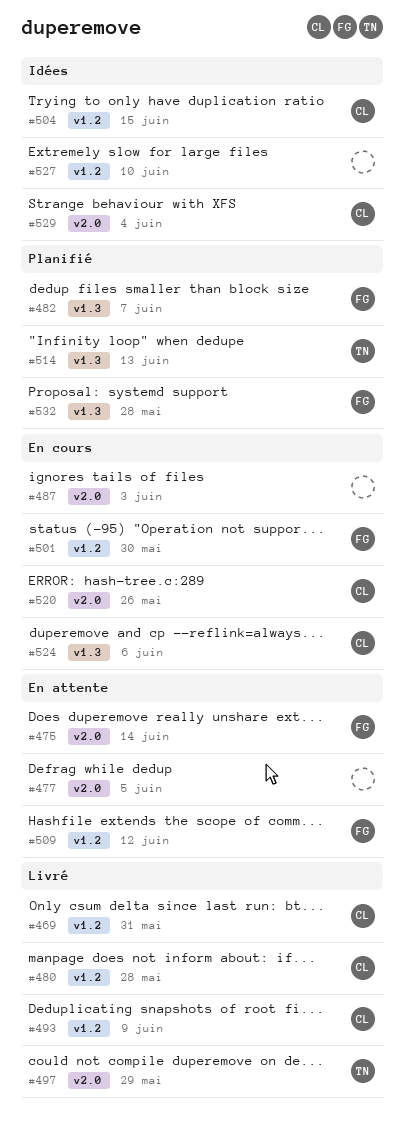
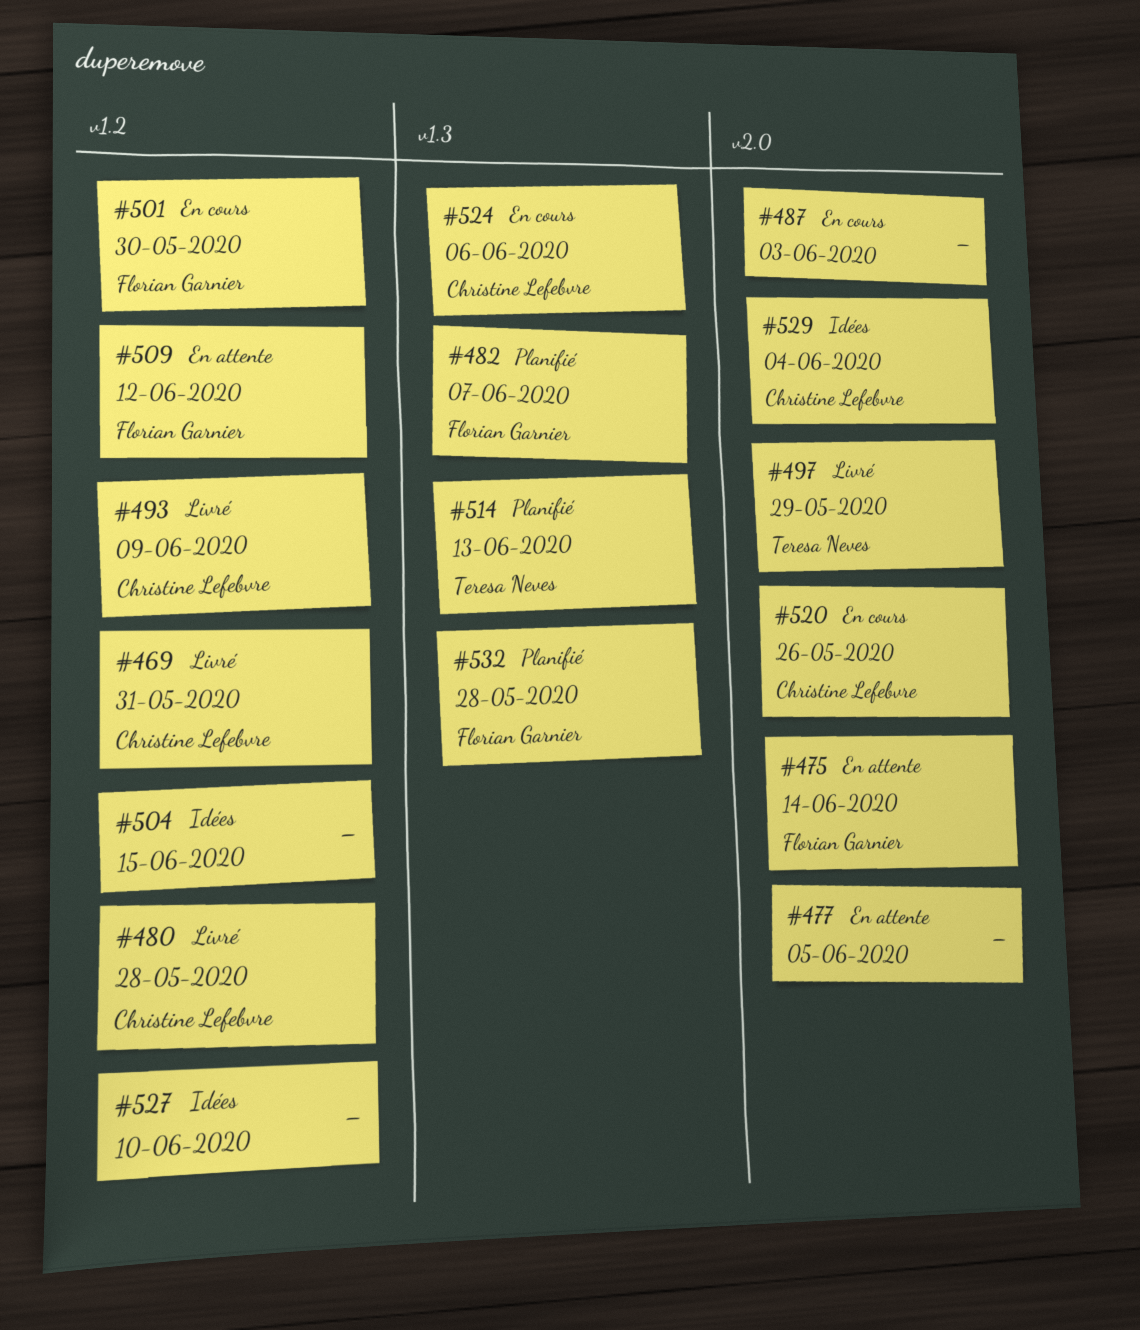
#504, owner: Christine Lefebvre -> none

